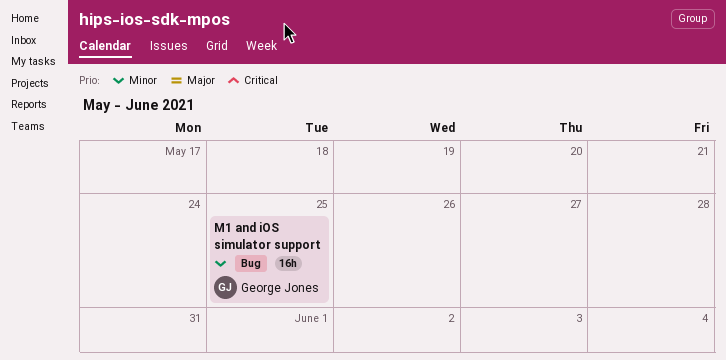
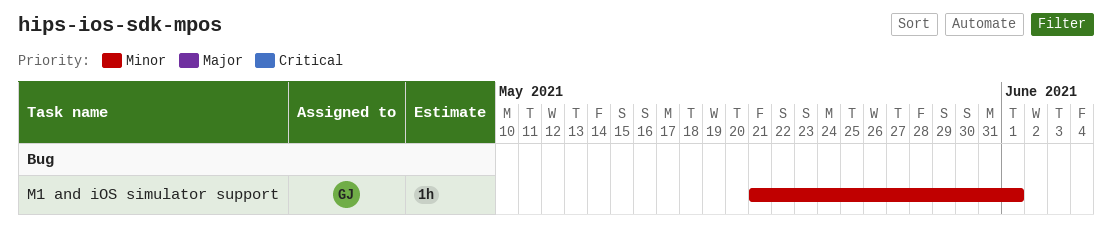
M1 and iOS simulator support, estimate: 16h -> 1h
M1 and iOS simulator support, due: May 25 -> Jun 1

